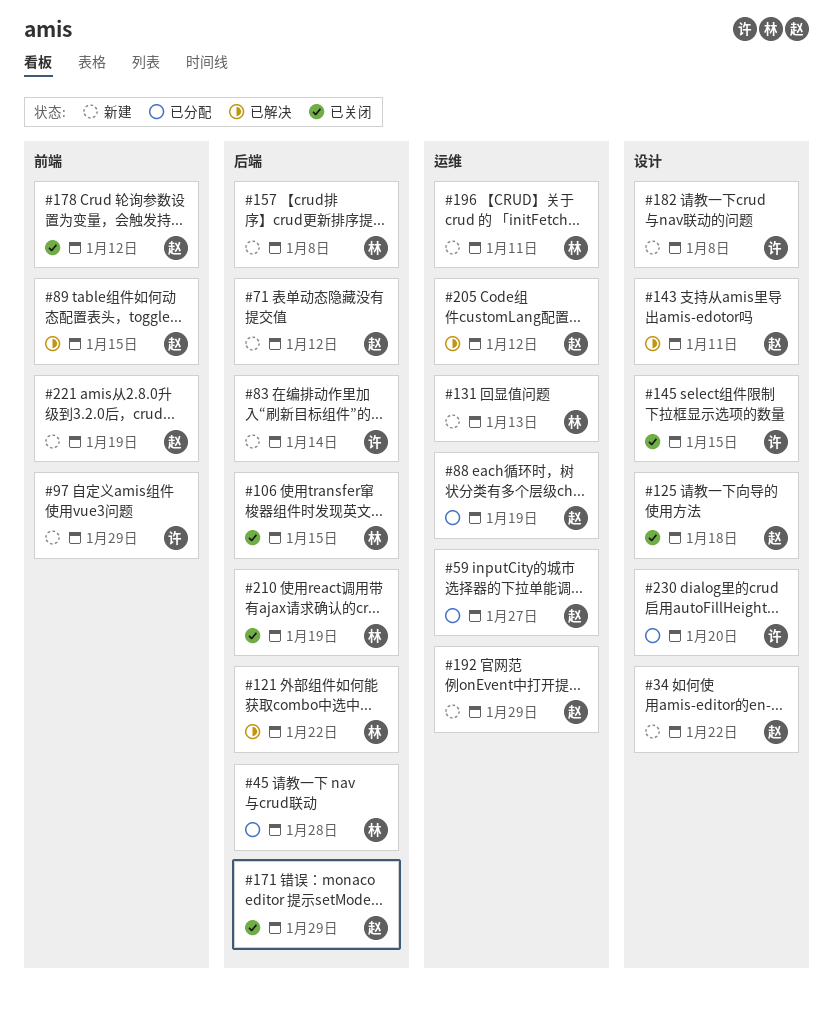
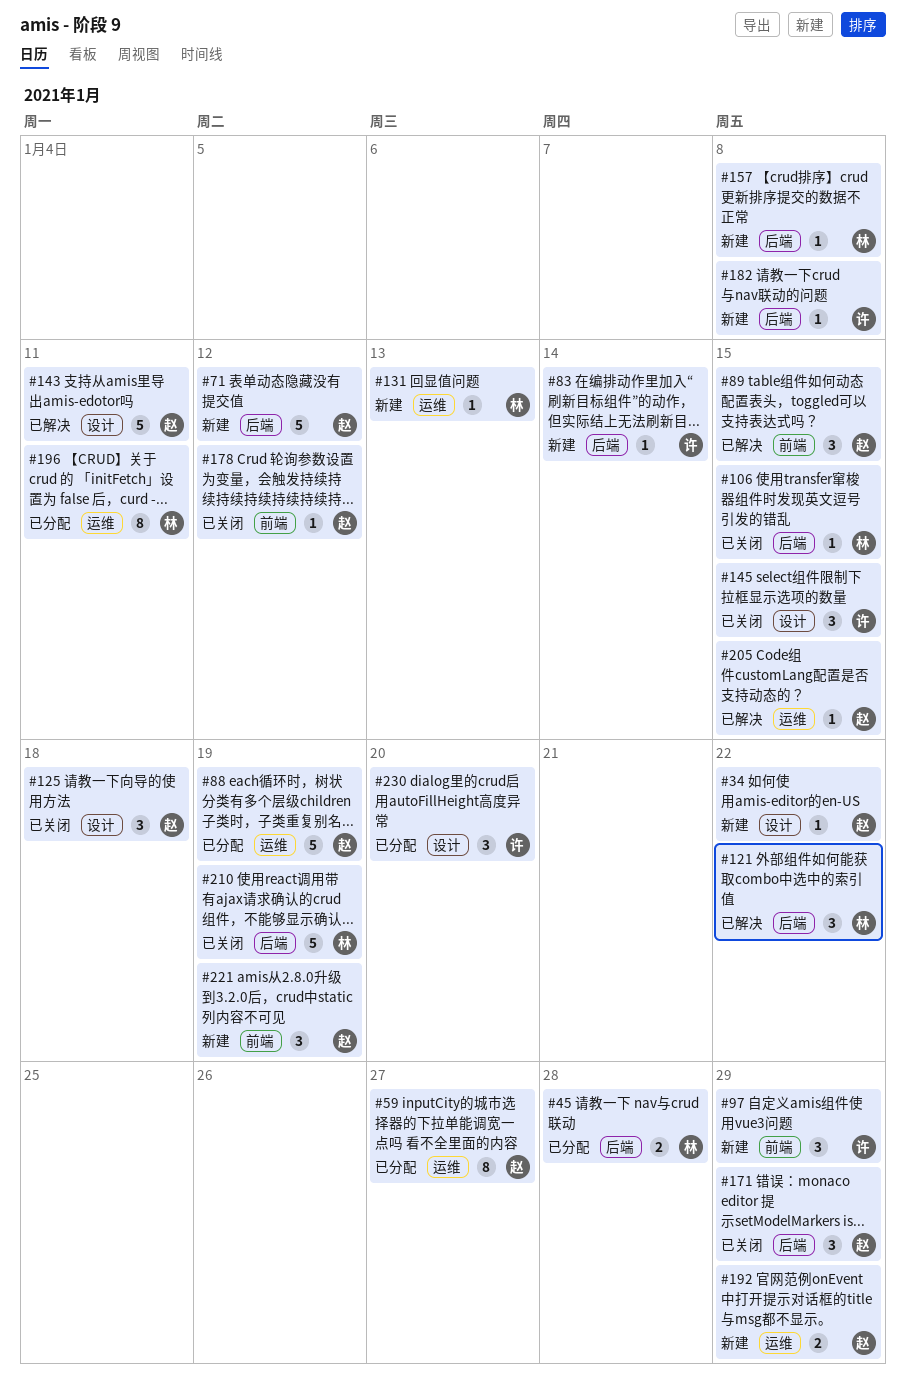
#182, label: 设计 -> 后端
#196, status: 新建 -> 已分配
#205, due: Jan 12 -> Jan 15

